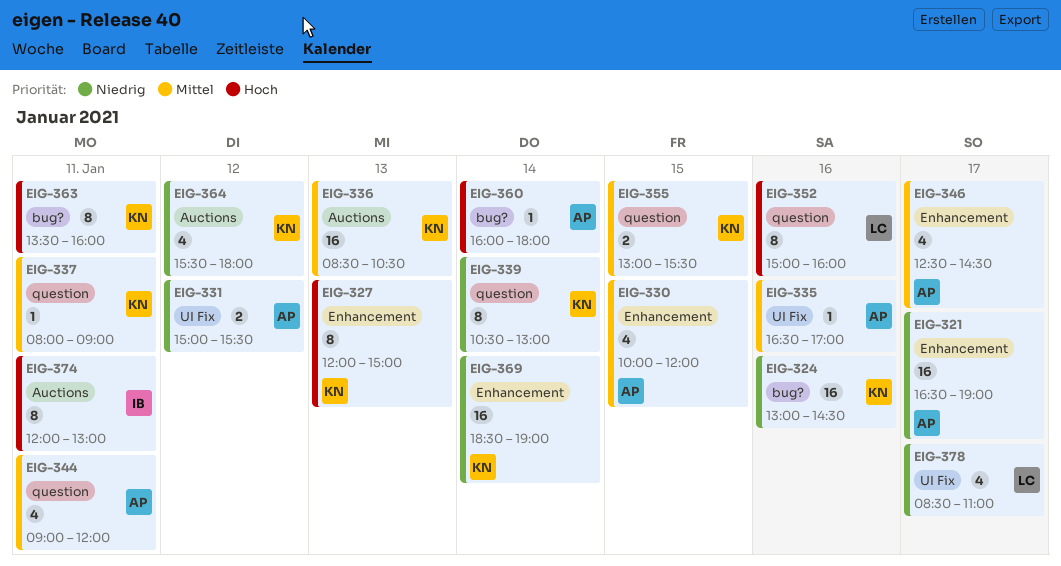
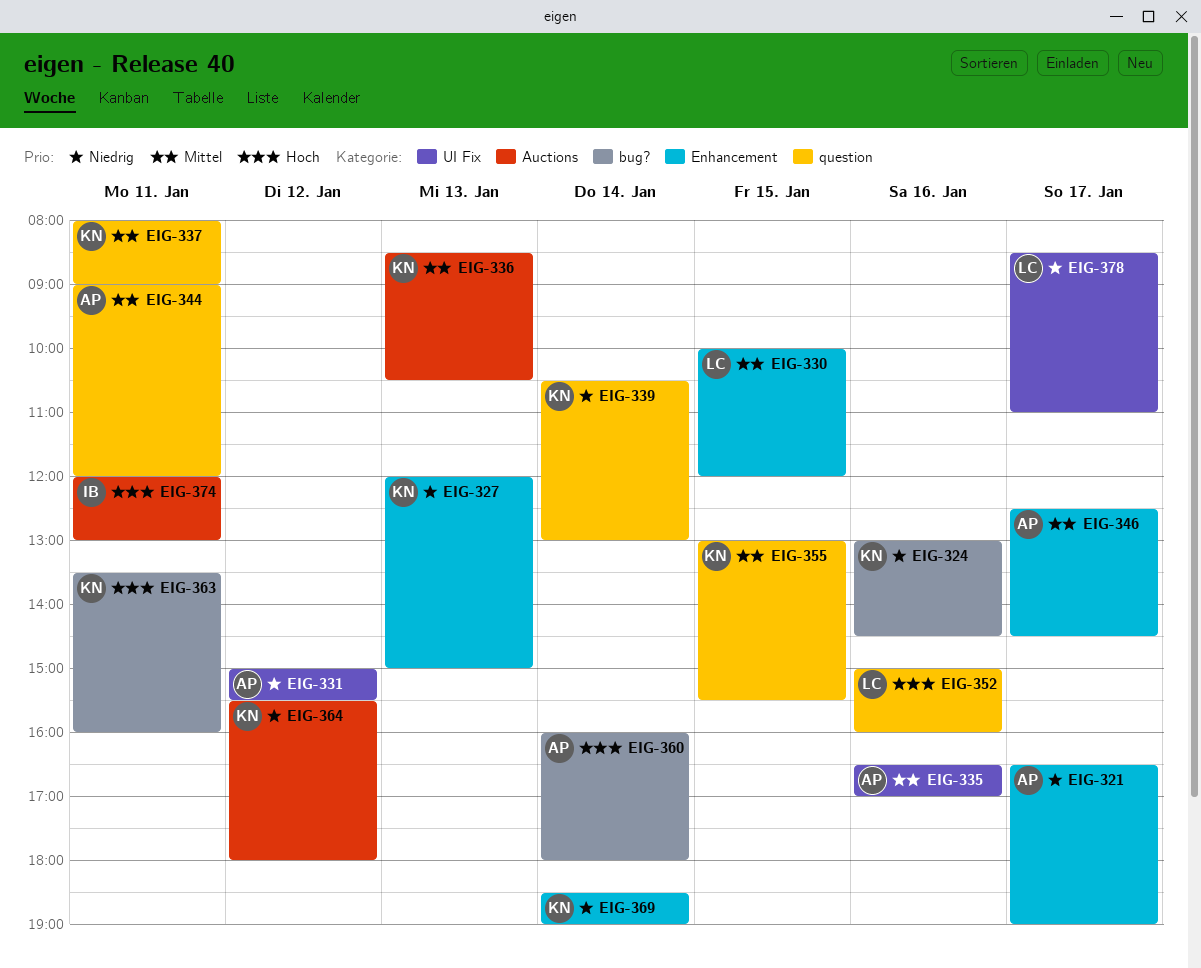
EIG-327, priority: Hoch -> Niedrig
EIG-330, owner: AP -> LC

